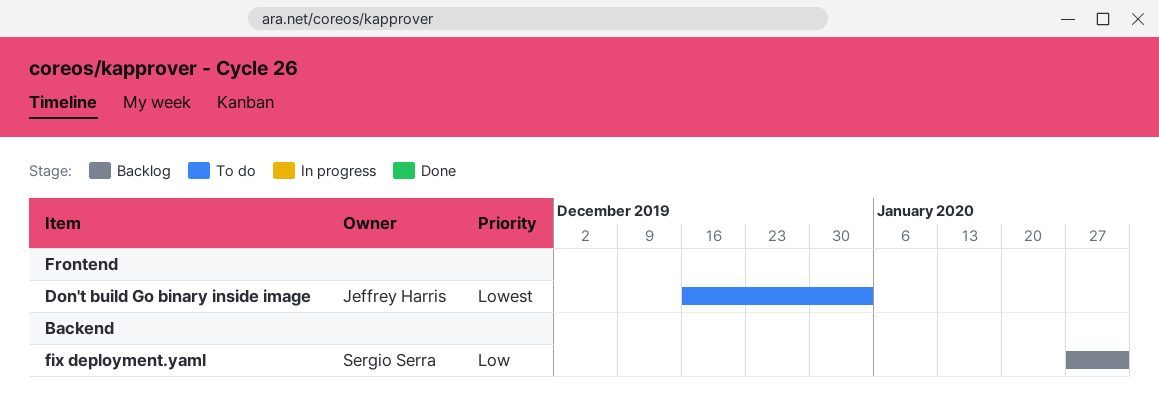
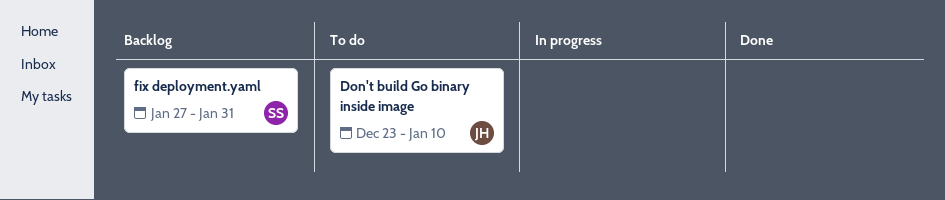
Don't build Go binary inside image, start: Dec 16 -> Dec 23
Don't build Go binary inside image, due: Jan 3 -> Jan 10

